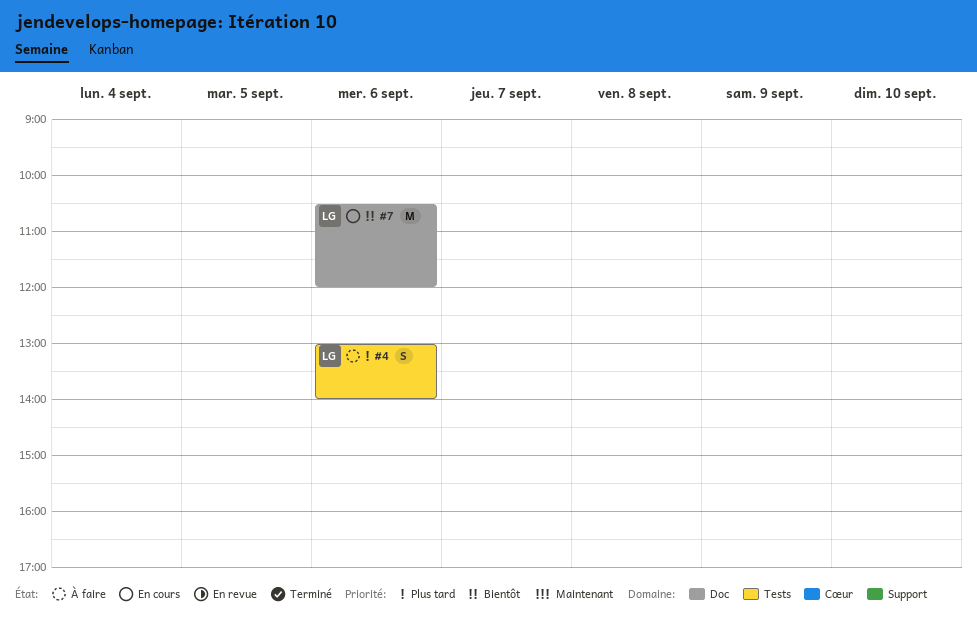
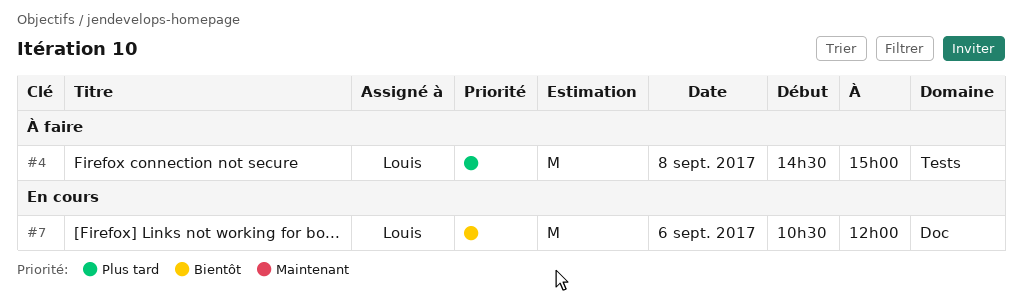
#4, estimate: S -> M
#4, day: Sep 6 -> Sep 8
#4, begins: 13:00 -> 14:30
#4, ends: 14:00 -> 15:00

